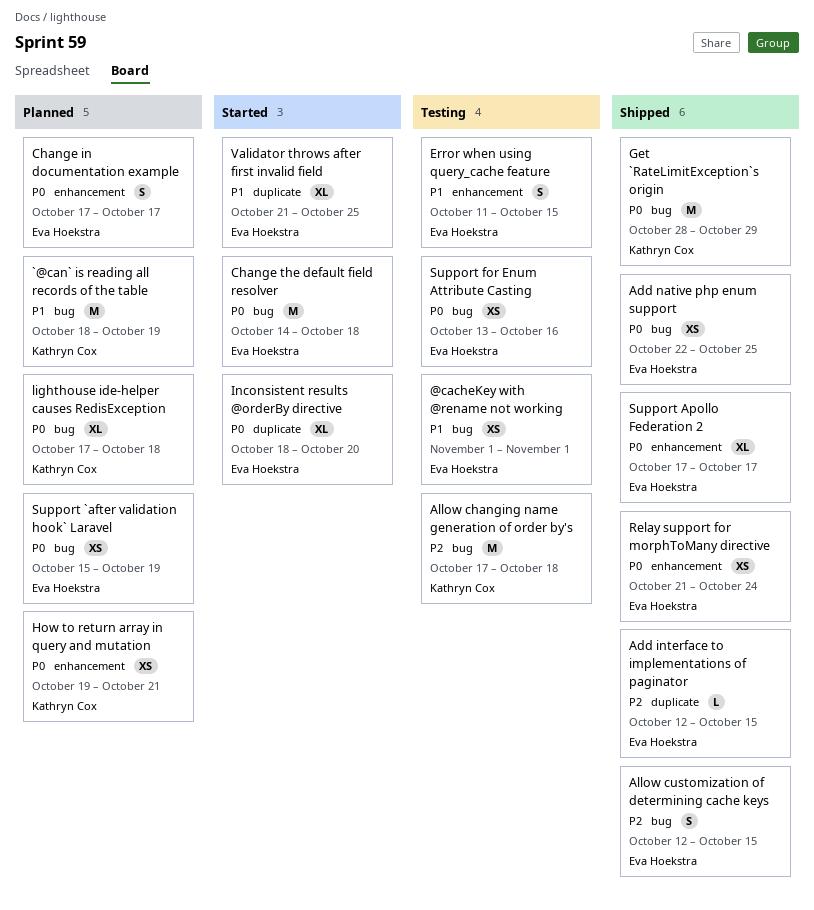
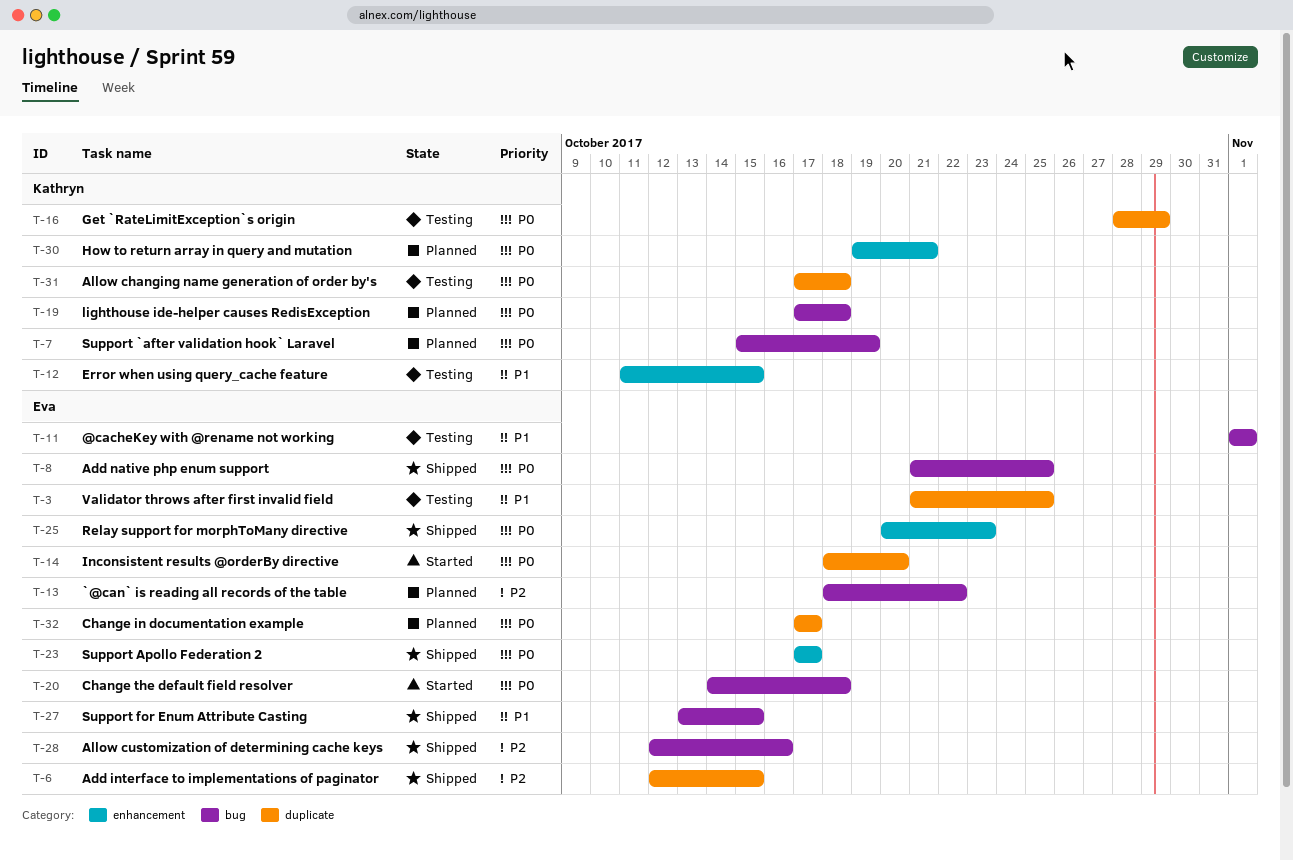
`@can` is reading all records of the table, owner: Kathryn Cox -> Eva Hoekstra
`@can` is reading all records of the table, priority: P1 -> P2
`@can` is reading all records of the table, due: Oct 19 -> Oct 22
Add native php enum support, start: Oct 22 -> Oct 21
Allow changing name generation of order by's, priority: P2 -> P0
Allow changing name generation of order by's, label: bug -> duplicate
Allow customization of determining cache keys, due: Oct 15 -> Oct 16
Change in documentation example, label: enhancement -> duplicate
Error when using query_cache feature, owner: Eva Hoekstra -> Kathryn Cox
Get `RateLimitException`s origin, status: Shipped -> Testing
Get `RateLimitException`s origin, label: bug -> duplicate
Relay support for morphToMany directive, start: Oct 21 -> Oct 20
Relay support for morphToMany directive, due: Oct 24 -> Oct 23
Support `after validation hook` Laravel, owner: Eva Hoekstra -> Kathryn Cox
Support for Enum Attribute Casting, status: Testing -> Shipped
Support for Enum Attribute Casting, priority: P0 -> P1
Support for Enum Attribute Casting, due: Oct 16 -> Oct 15
Validator throws after first invalid field, status: Started -> Testing

